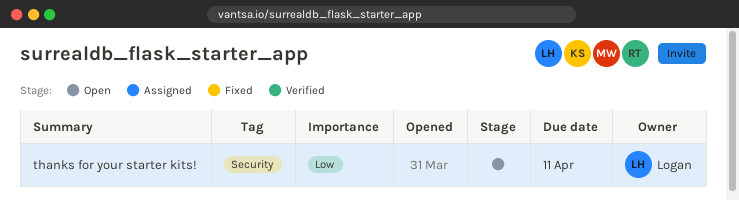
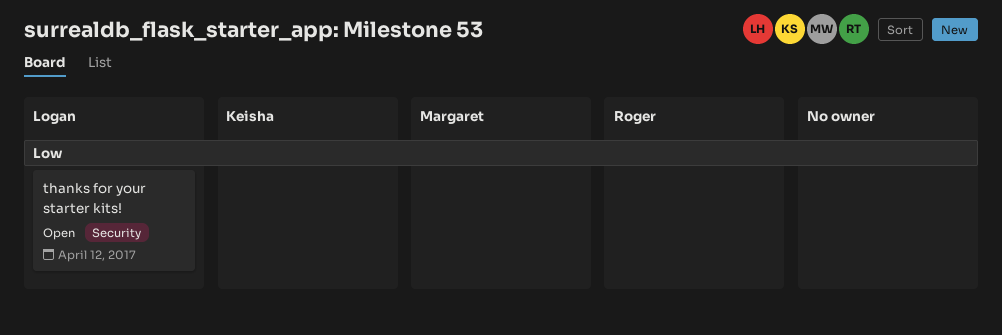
thanks for your starter kits!, due: Apr 11 -> Apr 12

